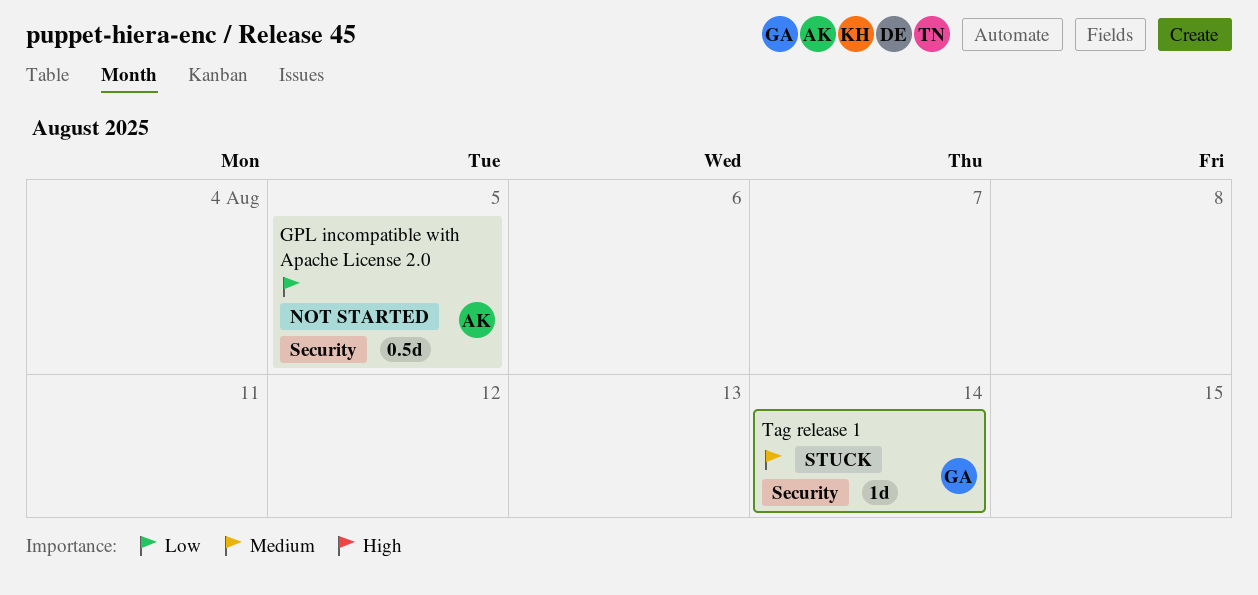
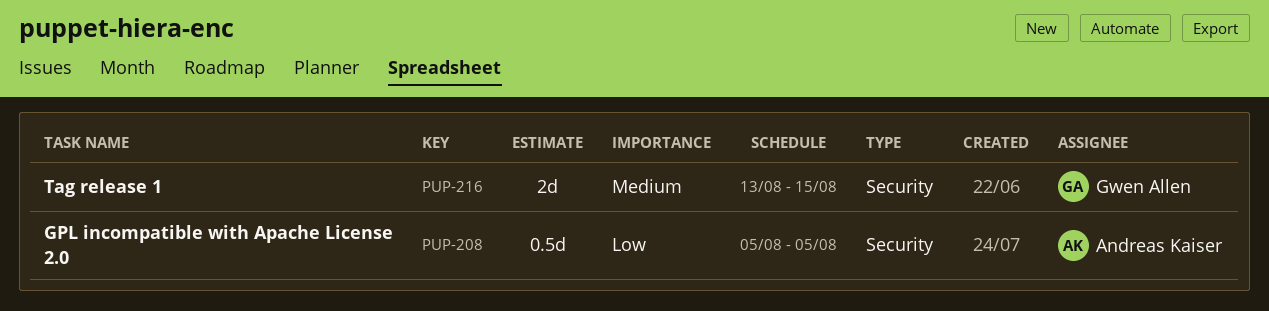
Tag release 1, estimate: 1d -> 2d
Tag release 1, due: Aug 14 -> Aug 15

